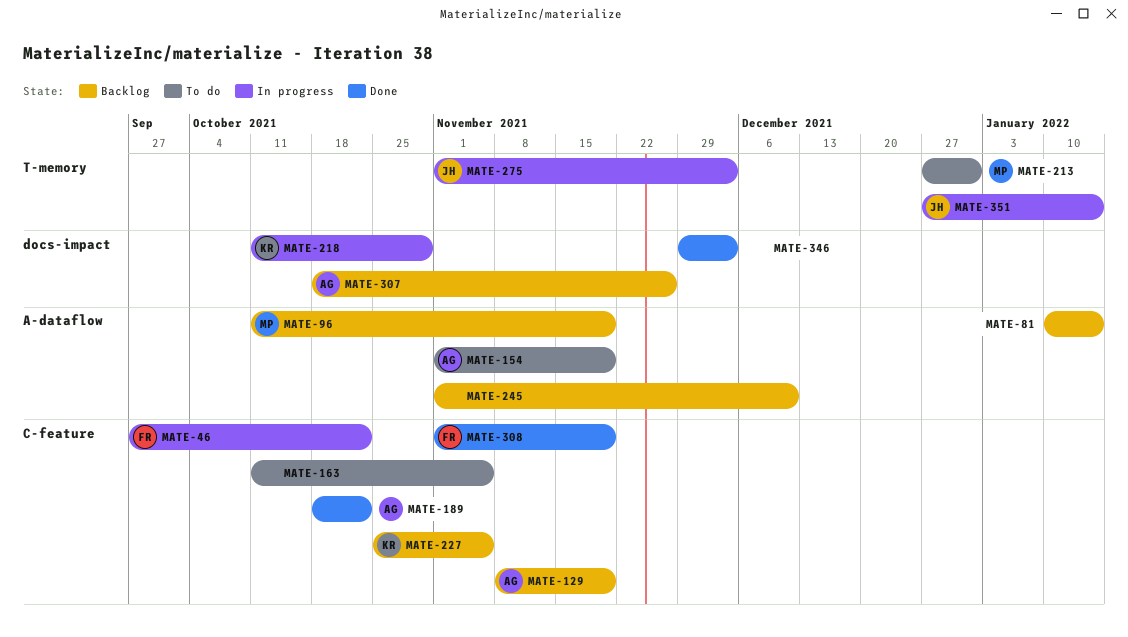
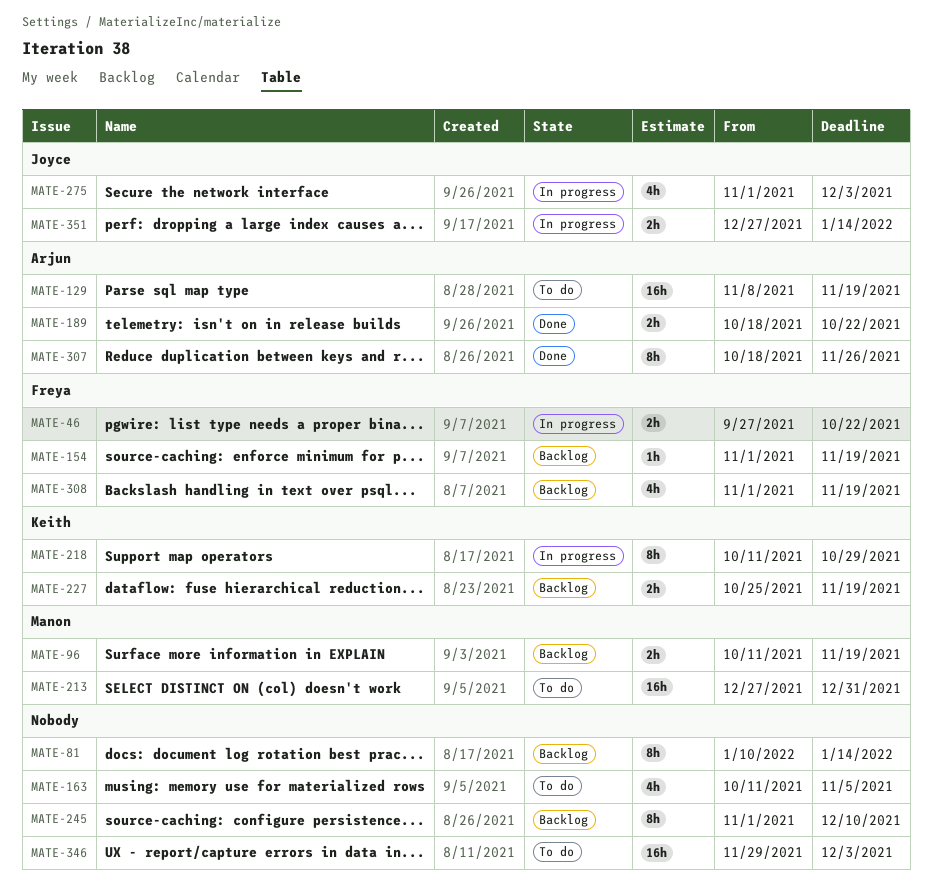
MATE-129, status: Backlog -> To do
MATE-154, status: To do -> Backlog
MATE-154, owner: Arjun -> Freya
MATE-227, due: Nov 5 -> Nov 19
MATE-307, status: Backlog -> Done
MATE-308, status: Done -> Backlog
MATE-346, status: Done -> To do

